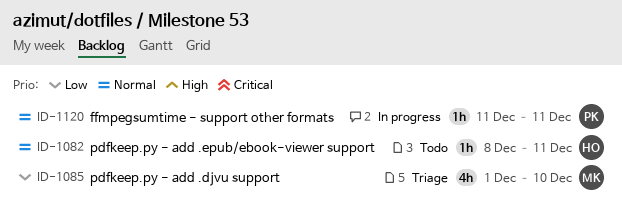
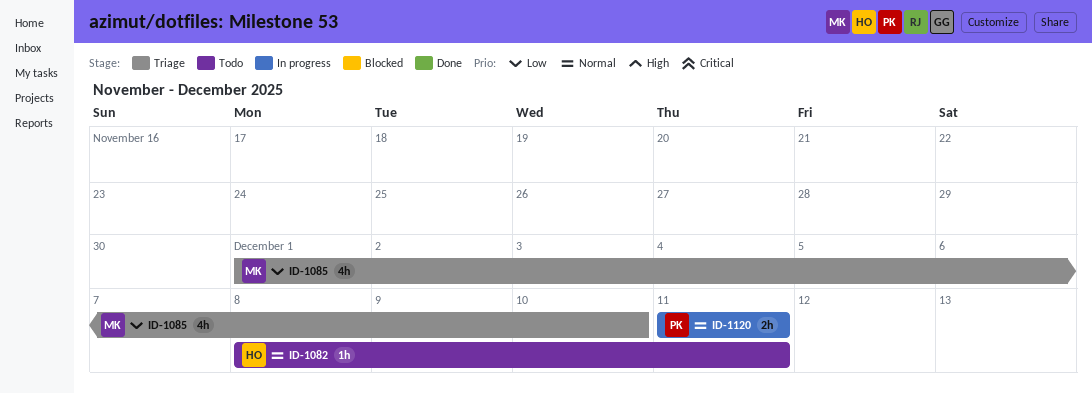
ID-1120, estimate: 1h -> 2h

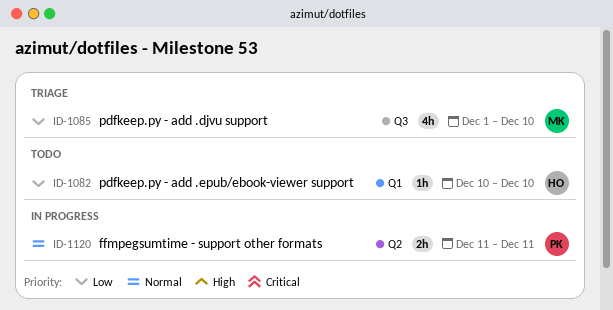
ID-1082, priority: Normal -> Low
ID-1082, start: Dec 8 -> Dec 10
ID-1082, due: Dec 11 -> Dec 10

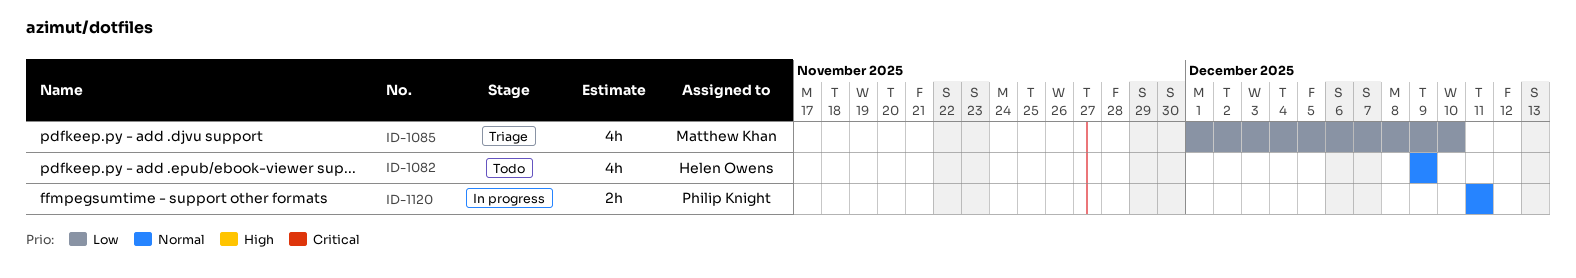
ID-1082, priority: Low -> Normal
ID-1082, estimate: 1h -> 4h
ID-1082, start: Dec 10 -> Dec 9
ID-1082, due: Dec 10 -> Dec 9

